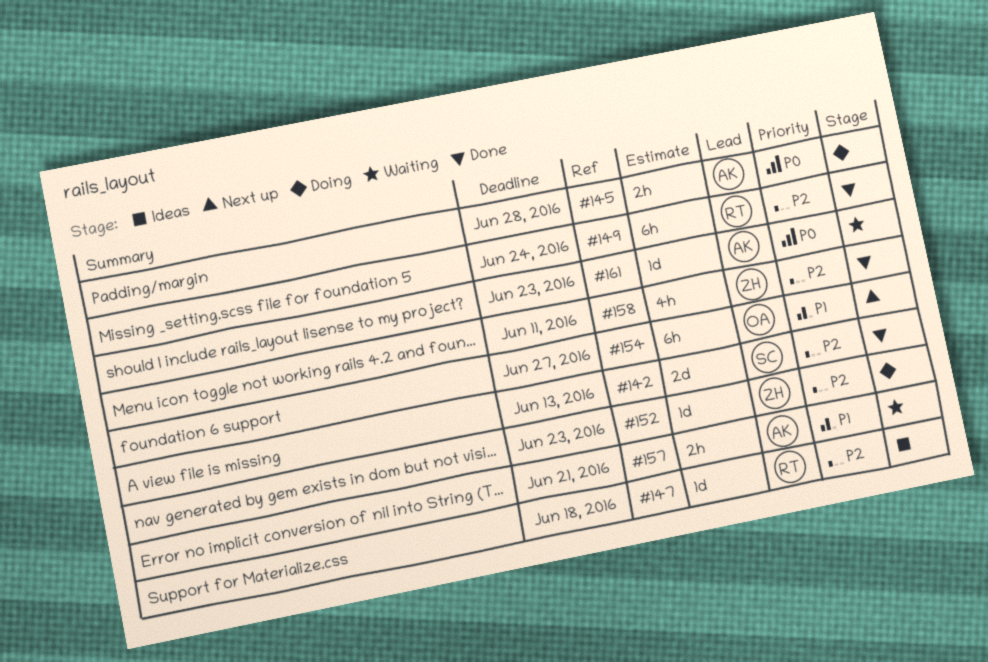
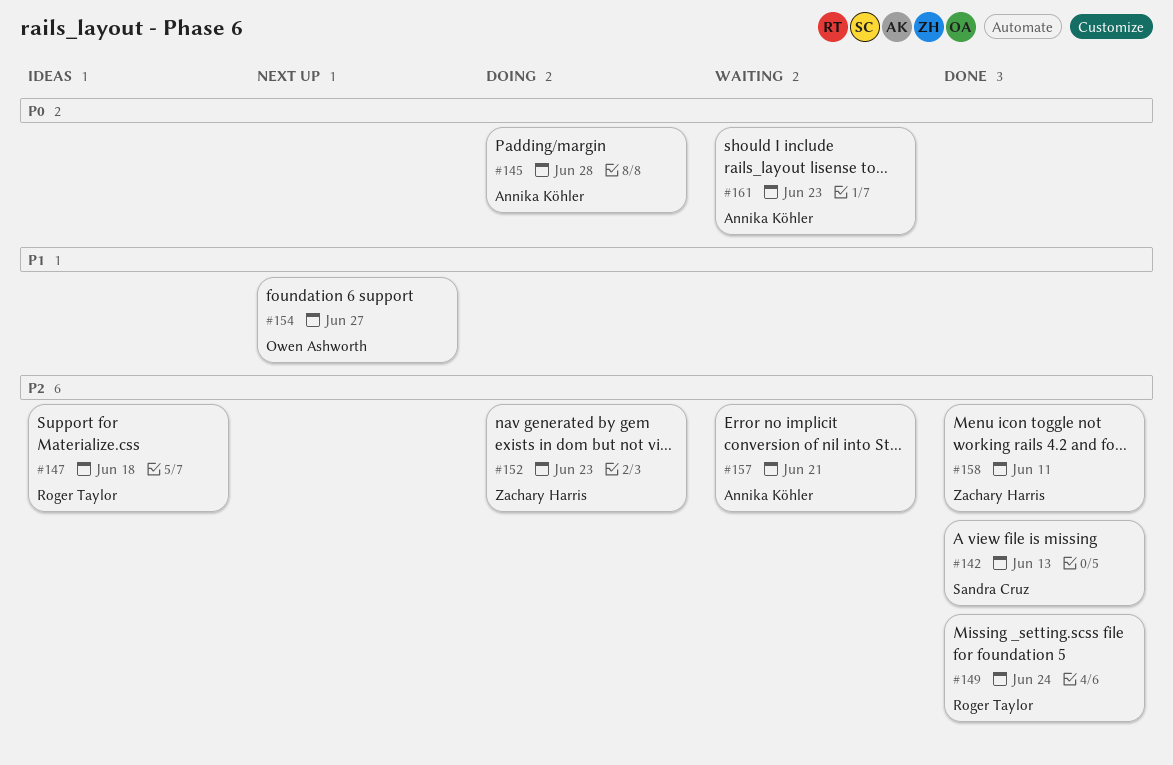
#157, priority: P1 -> P2

